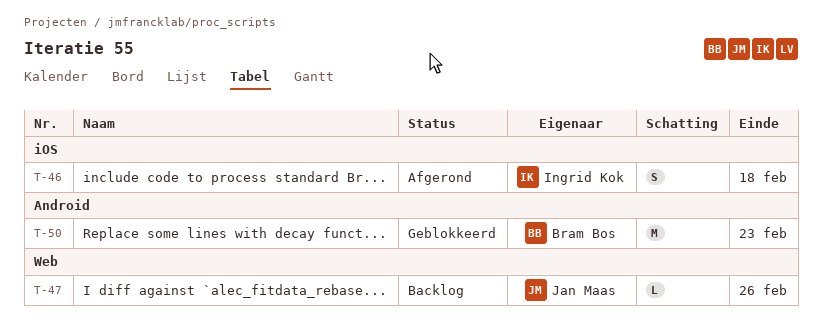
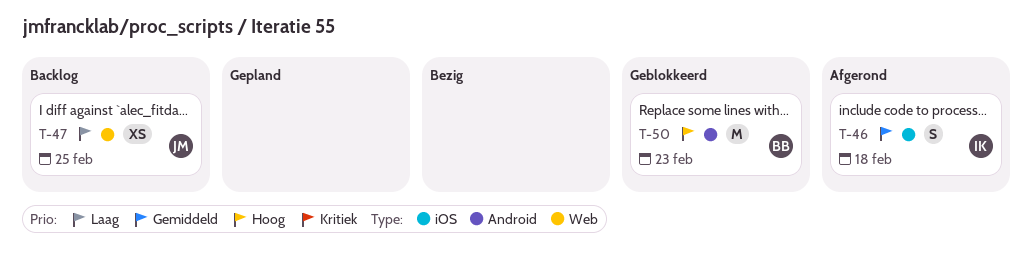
T-47, estimate: L -> XS
T-47, due: Feb 26 -> Feb 25

